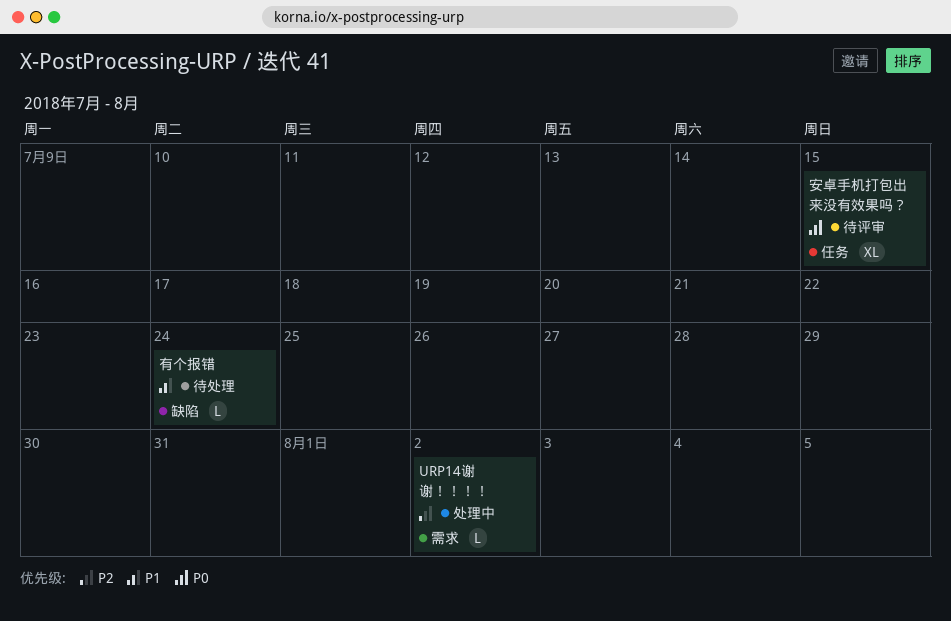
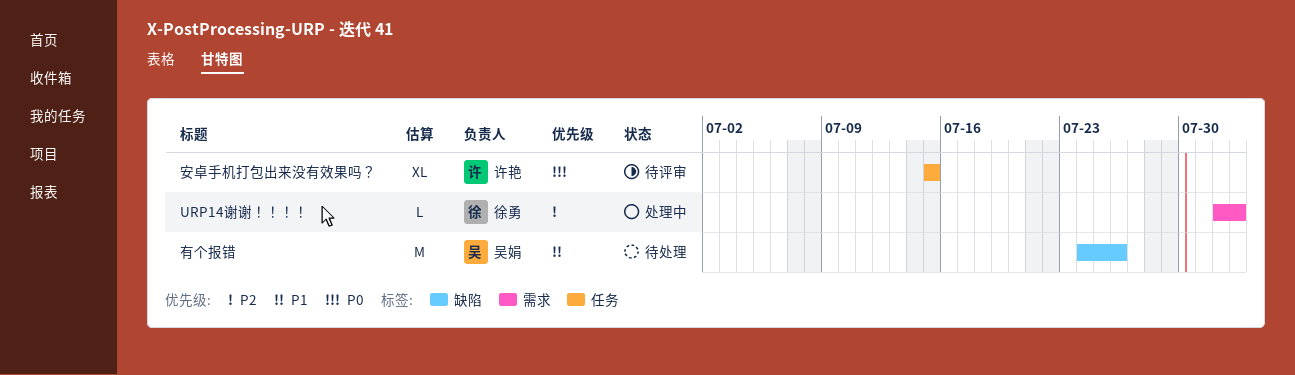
有个报错, estimate: L -> M
有个报错, due: Jul 24 -> Jul 26

